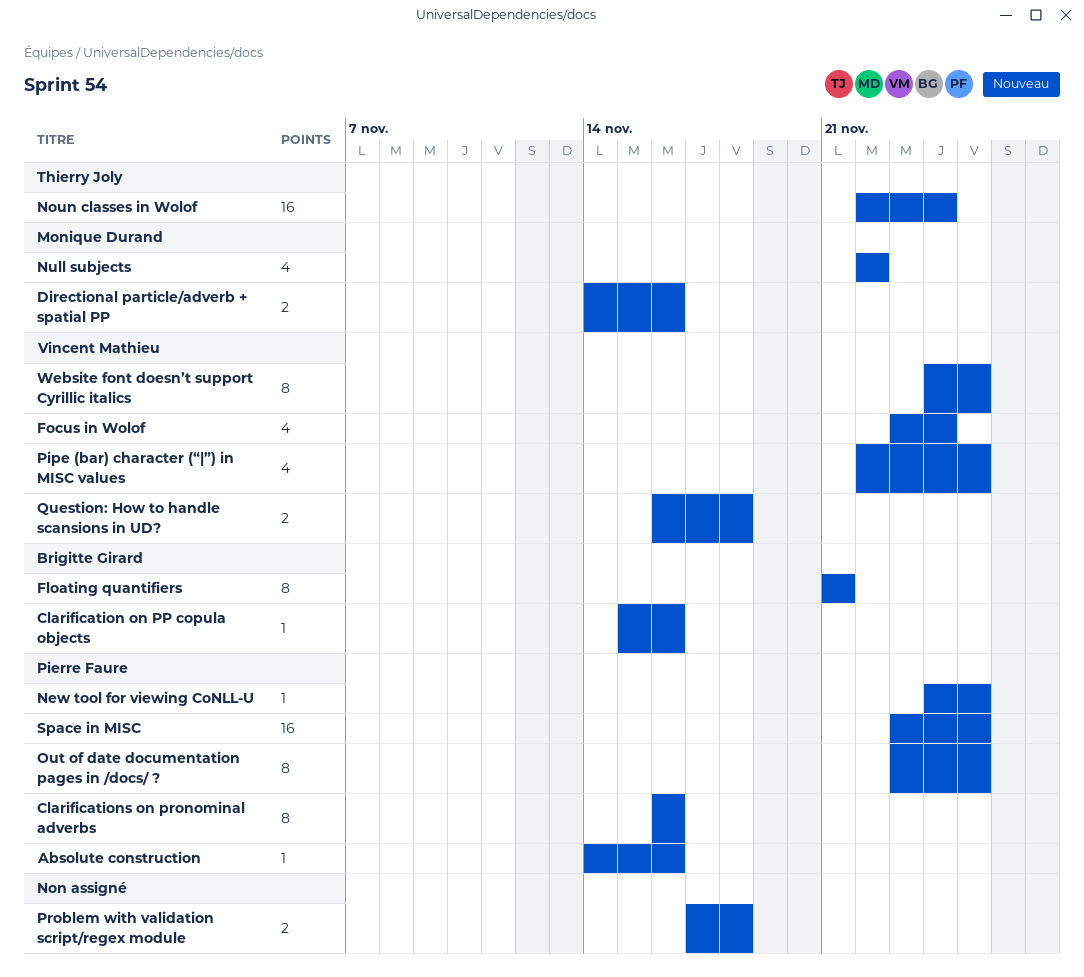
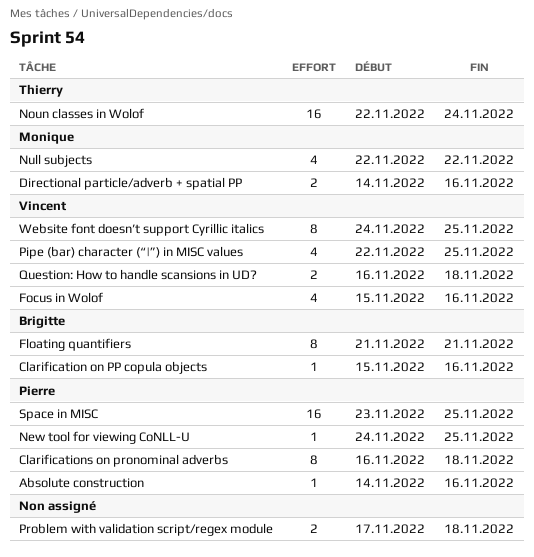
Clarifications on pronominal adverbs, due: Nov 16 -> Nov 18
Focus in Wolof, start: Nov 23 -> Nov 15
Focus in Wolof, due: Nov 24 -> Nov 16
Out of date documentation pages in /docs/ ?: present -> none

